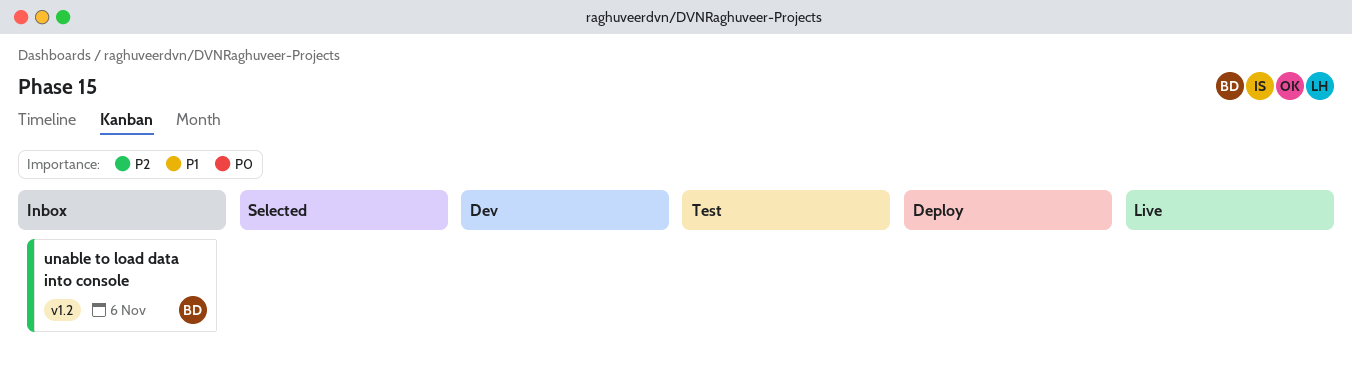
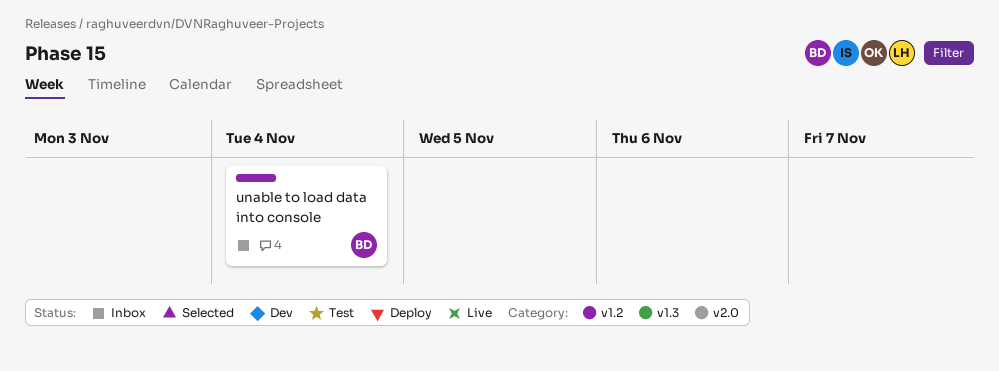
unable to load data into console, due: Nov 6 -> Nov 4

